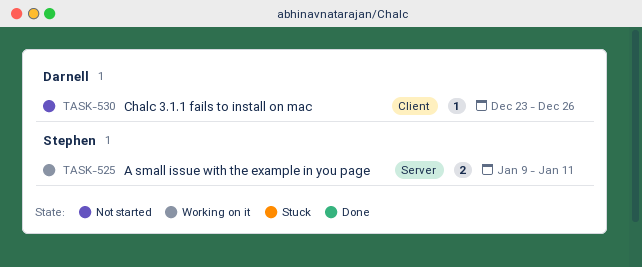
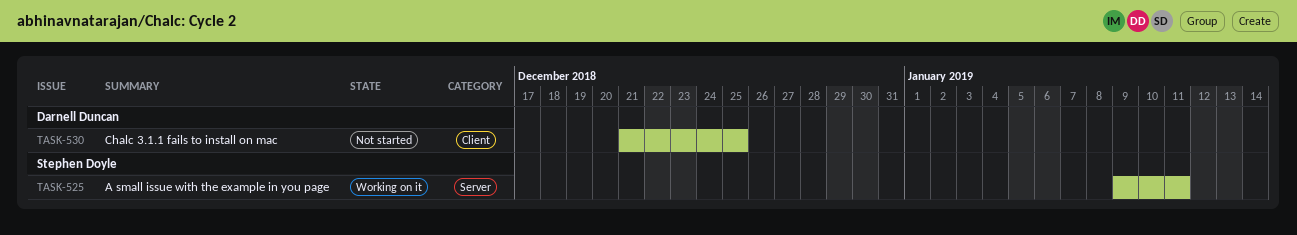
TASK-530, start: Dec 23 -> Dec 21
TASK-530, due: Dec 26 -> Dec 25

